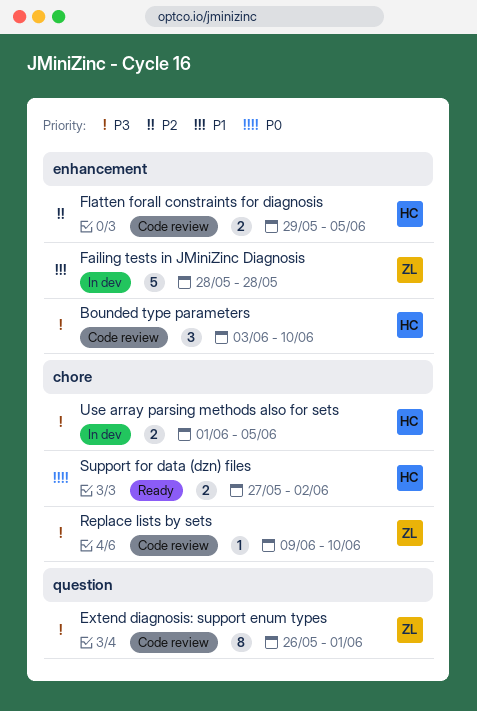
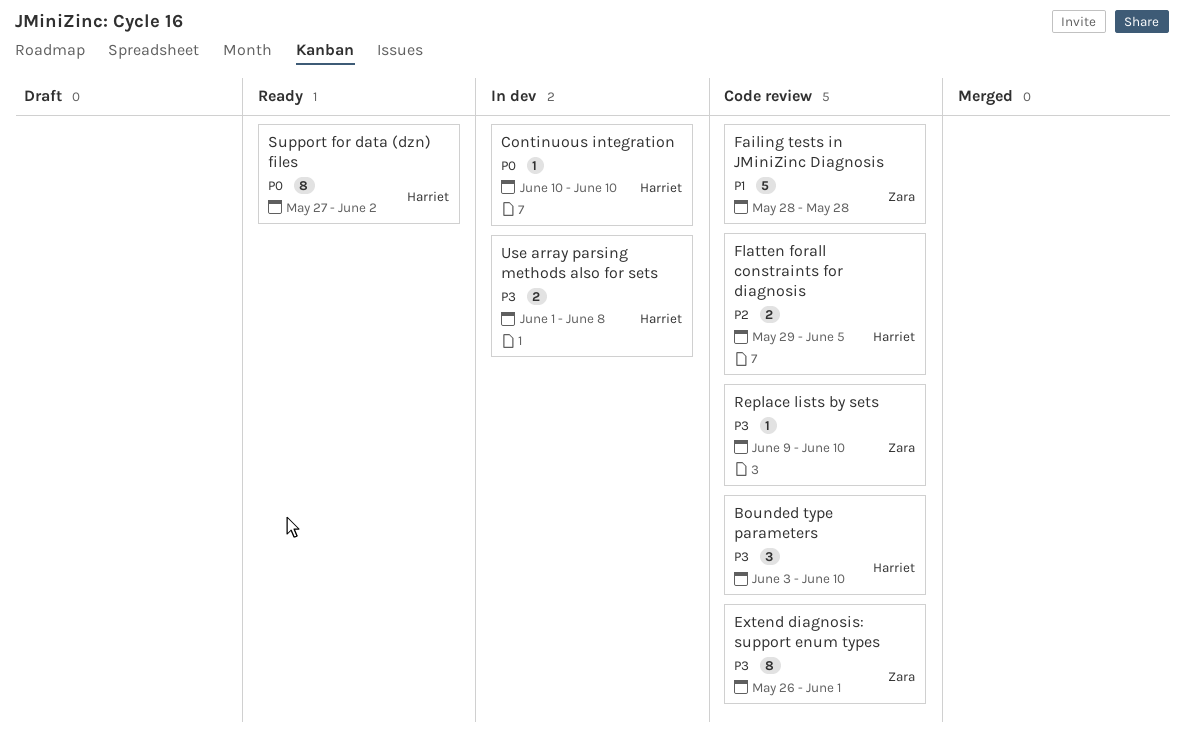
Continuous integration: none -> present
Failing tests in JMiniZinc Diagnosis, status: In dev -> Code review
Support for data (dzn) files, estimate: 2 -> 8
Use array parsing methods also for sets, due: Jun 5 -> Jun 8

